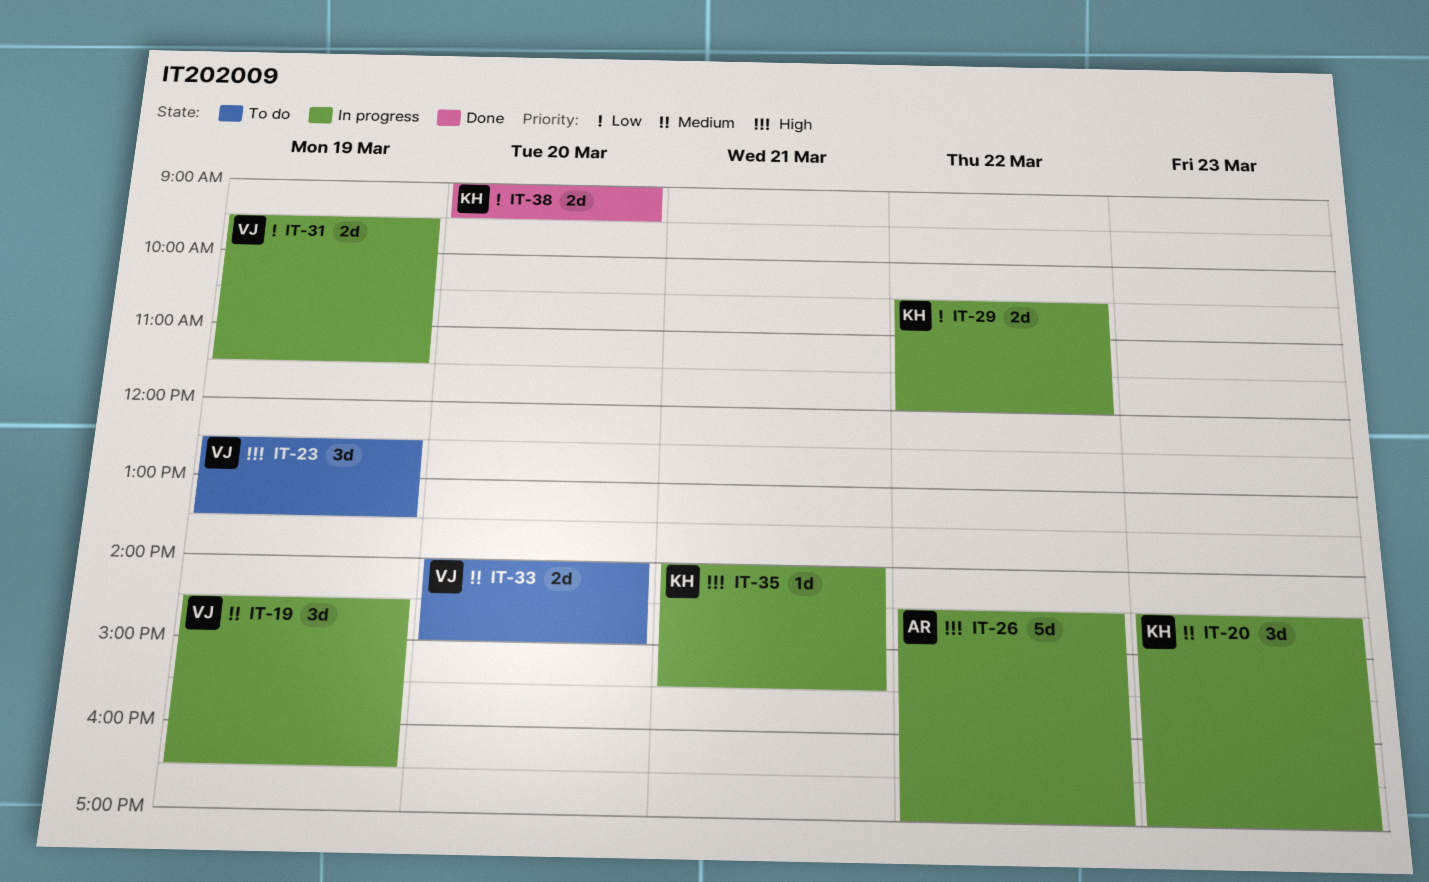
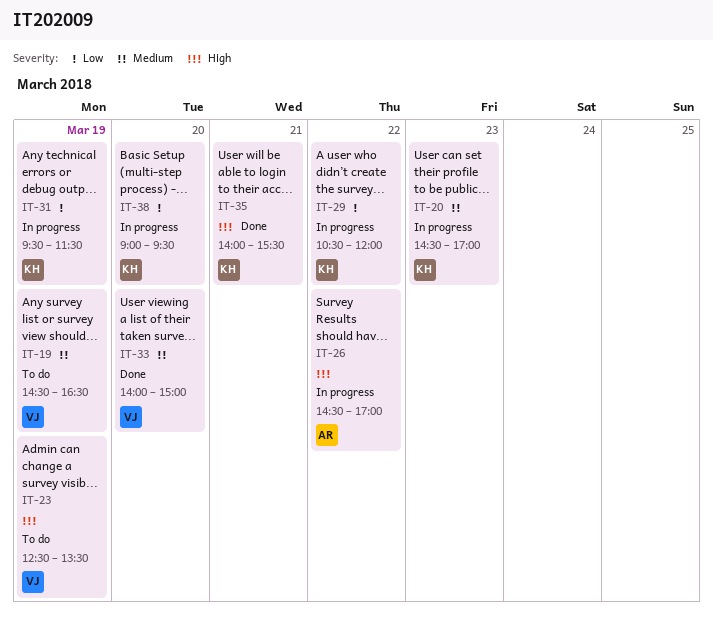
IT-19, status: In progress -> To do
IT-31, owner: VJ -> KH
IT-33, status: To do -> Done
IT-35, status: In progress -> Done
IT-38, status: Done -> In progress

